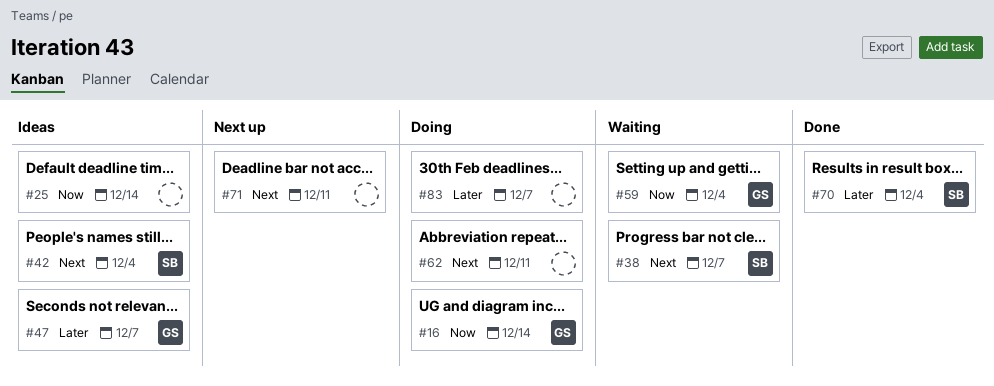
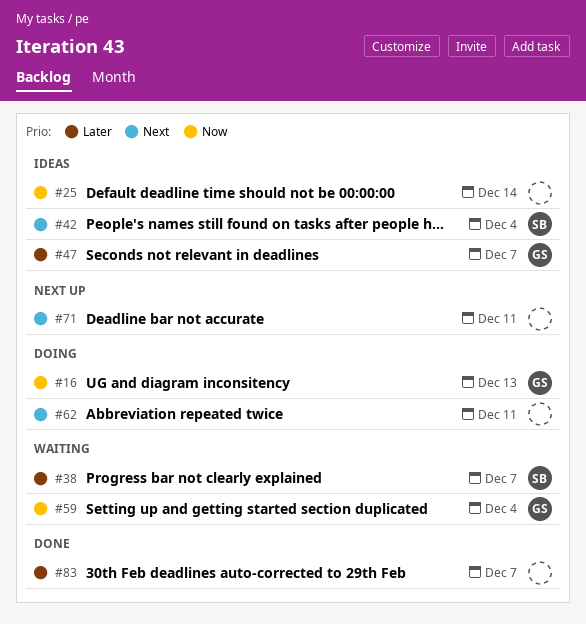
#16, due: Dec 14 -> Dec 13
#38, priority: Next -> Later
#70: present -> none
#83, status: Doing -> Done

